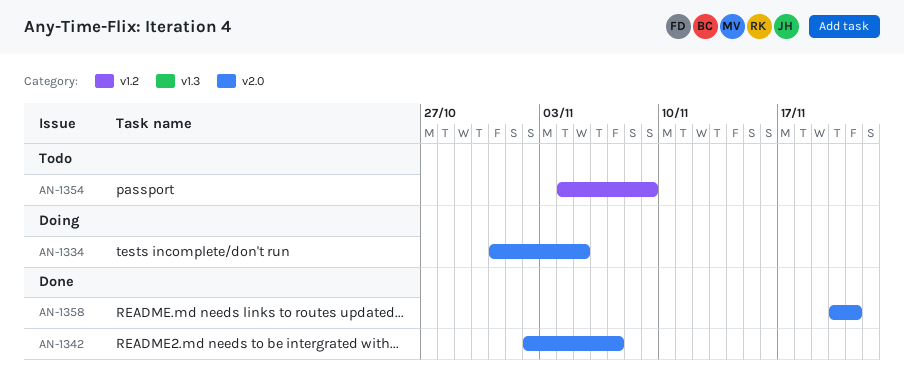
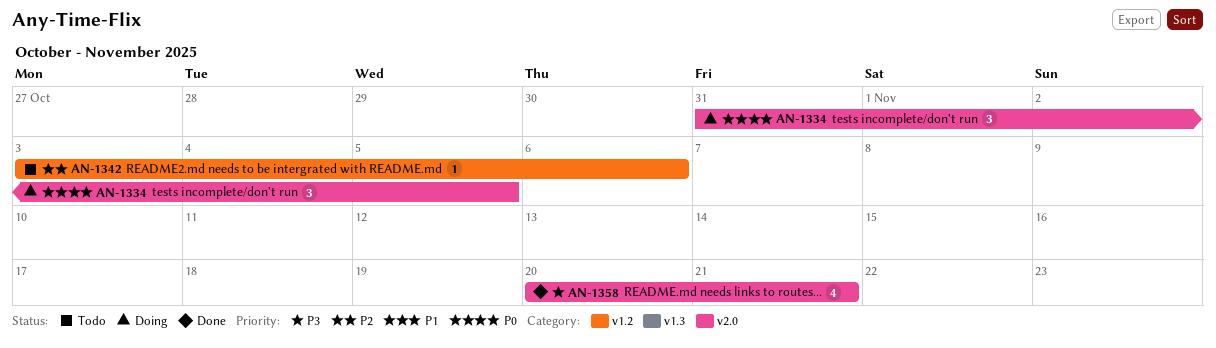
AN-1342, status: Done -> Todo
AN-1342, label: v2.0 -> v1.2
AN-1342, start: Nov 2 -> Nov 3
AN-1342, due: Nov 7 -> Nov 6
AN-1354: present -> none

